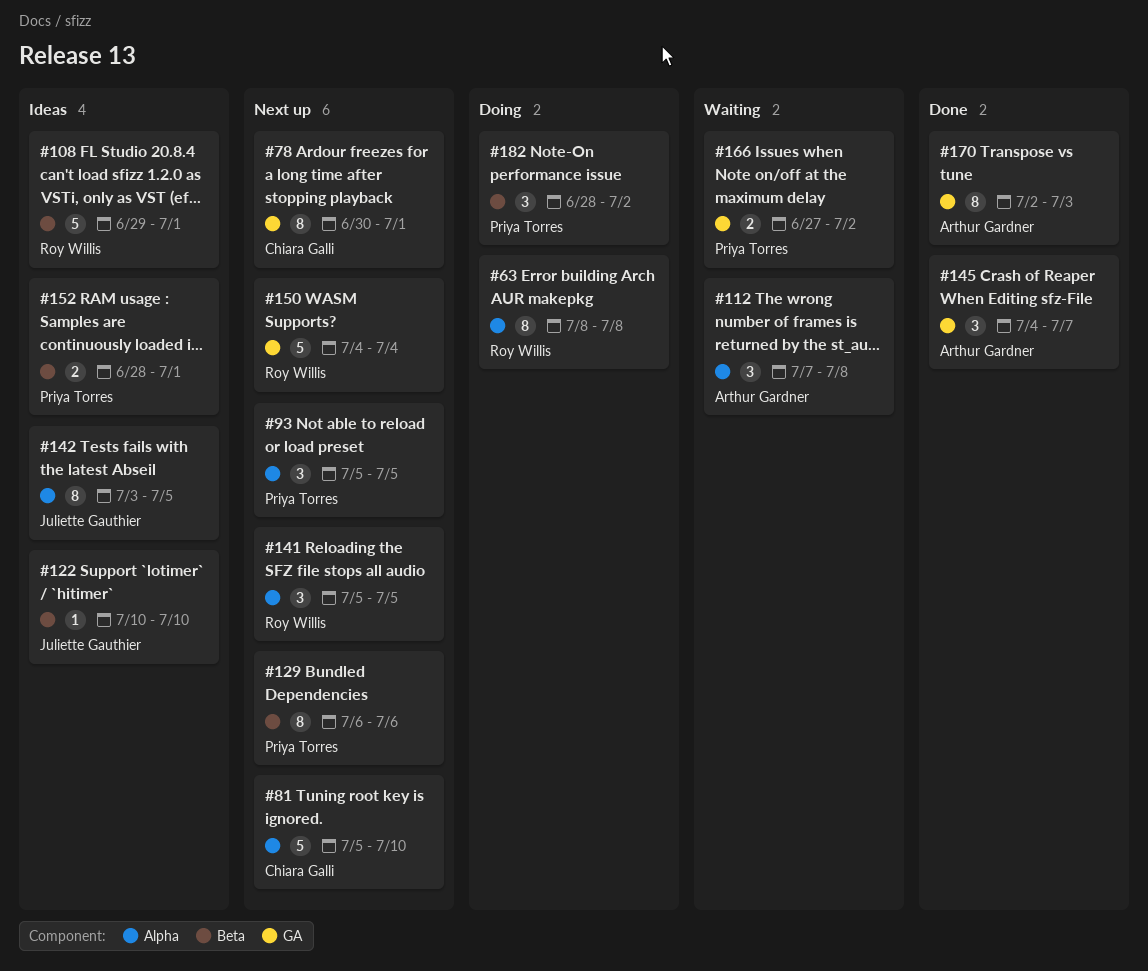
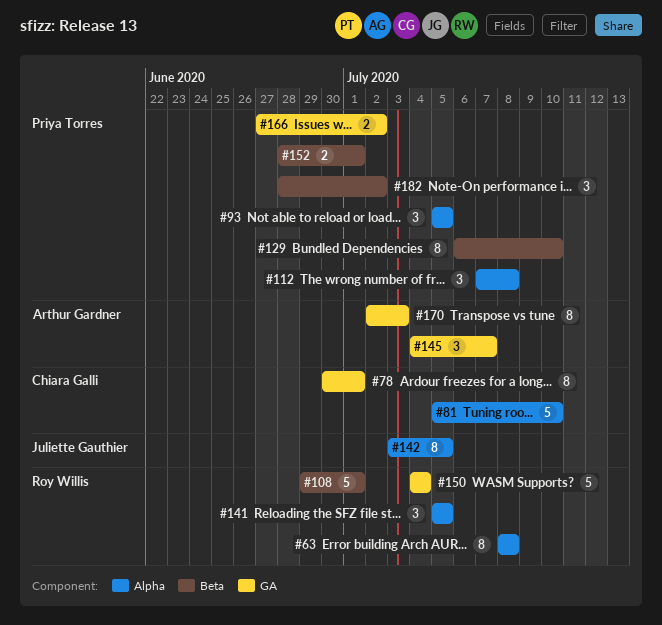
#112, owner: Arthur Gardner -> Priya Torres
#122: present -> none
#129, due: Jul 6 -> Jul 10

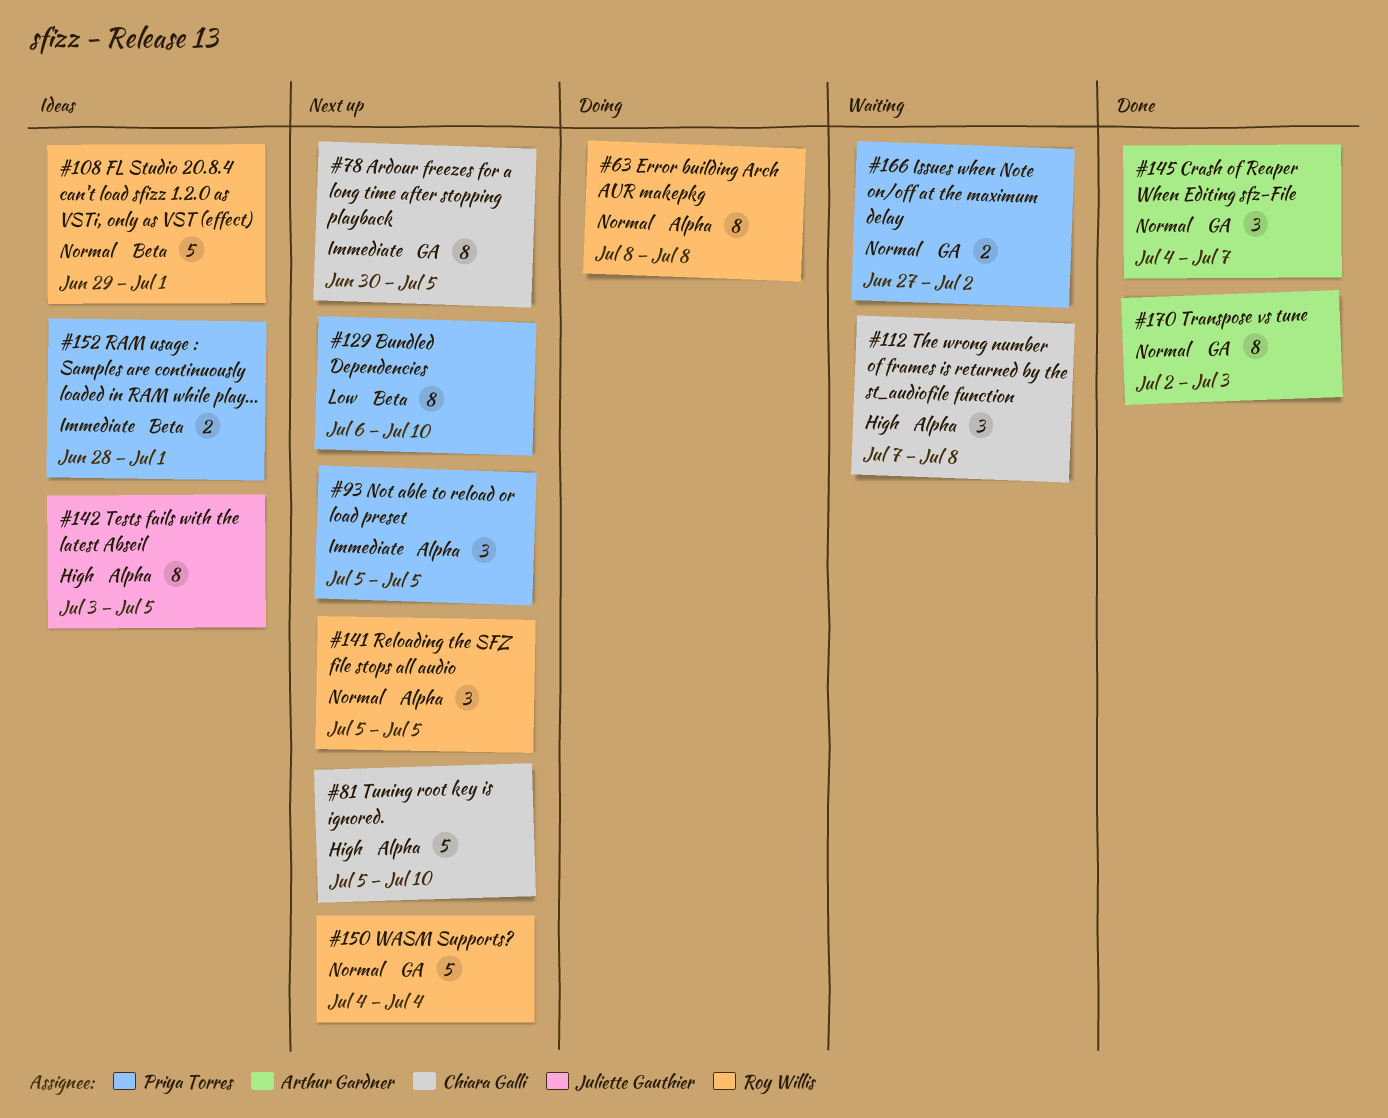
#78, due: Jul 1 -> Jul 5
#112, owner: Priya Torres -> Chiara Galli
#182: present -> none

